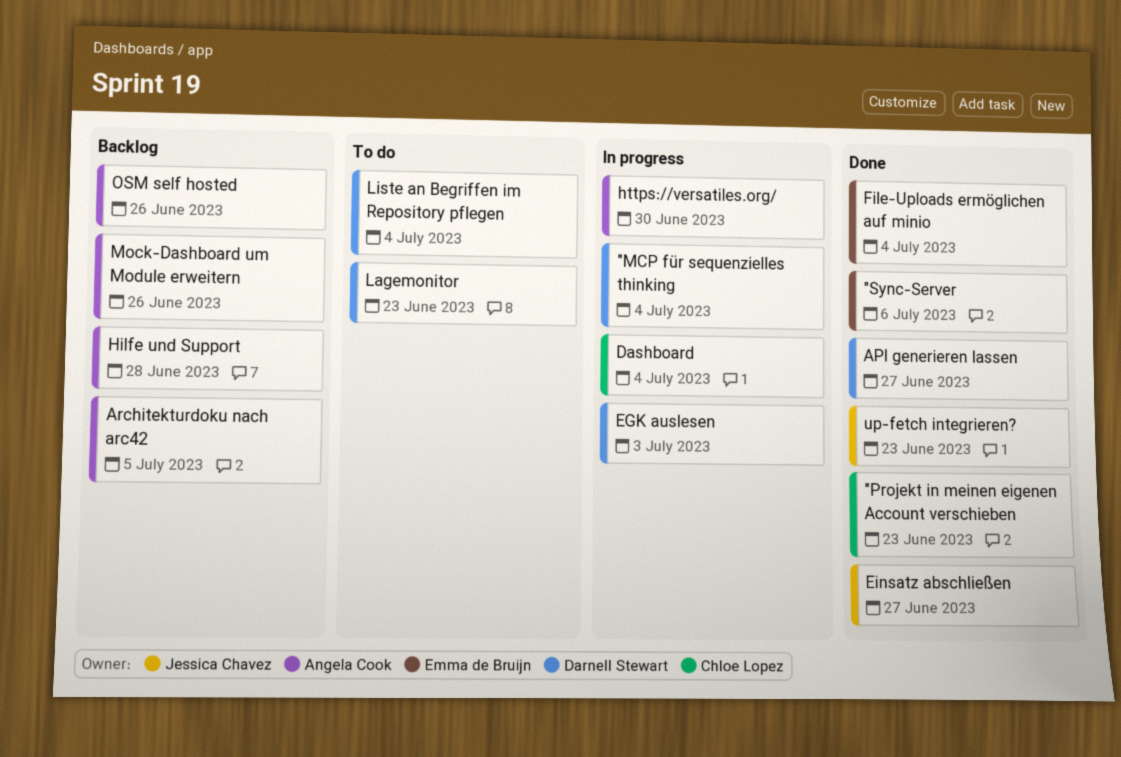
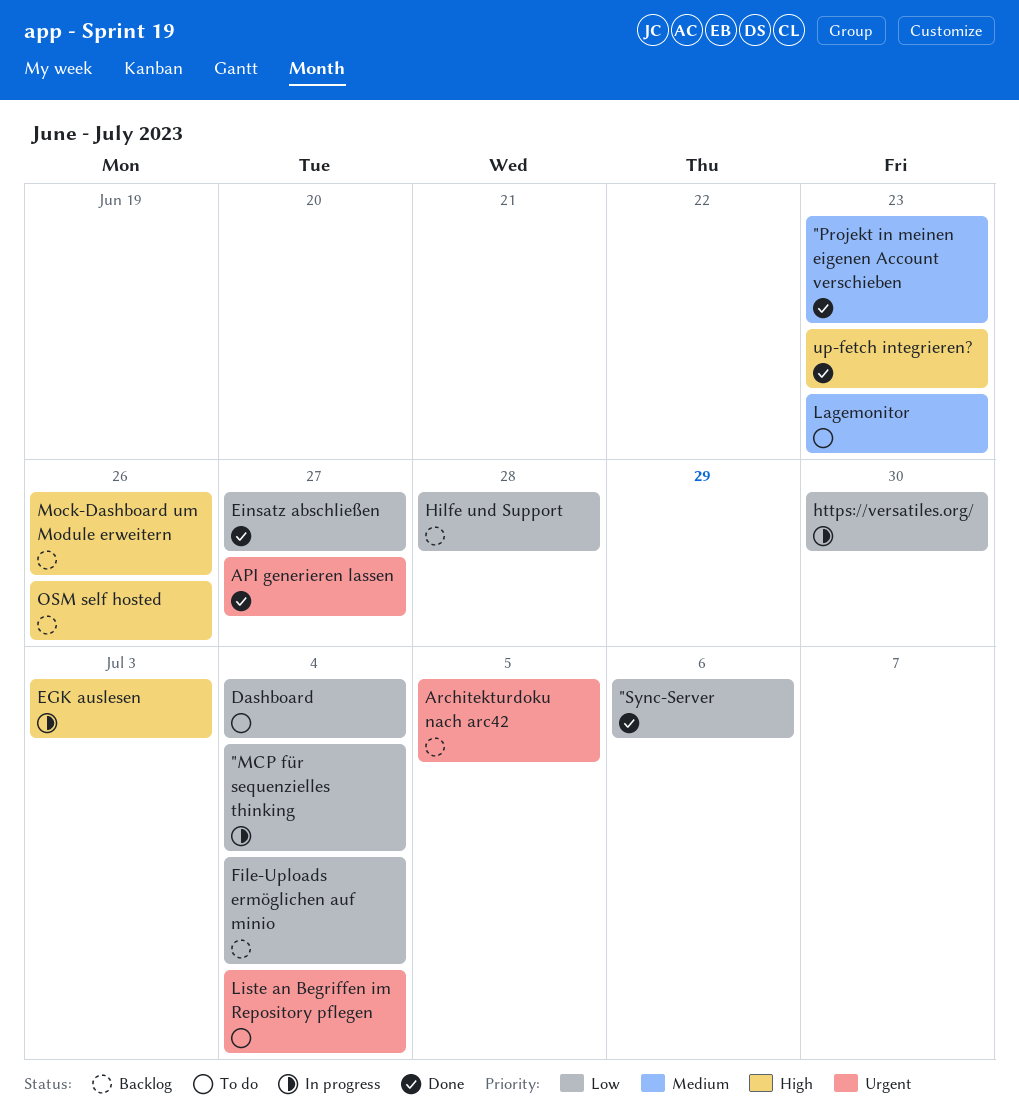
Dashboard, status: In progress -> To do
File-Uploads ermöglichen auf minio, status: Done -> Backlog

